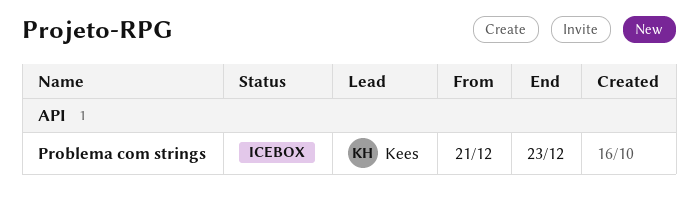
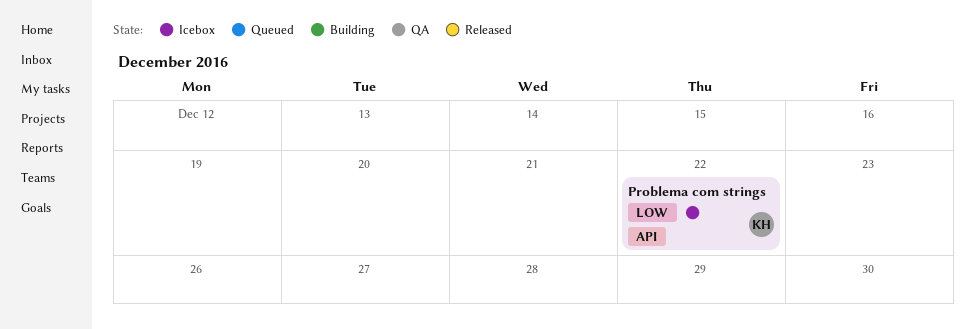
Problema com strings, due: Dec 23 -> Dec 22

